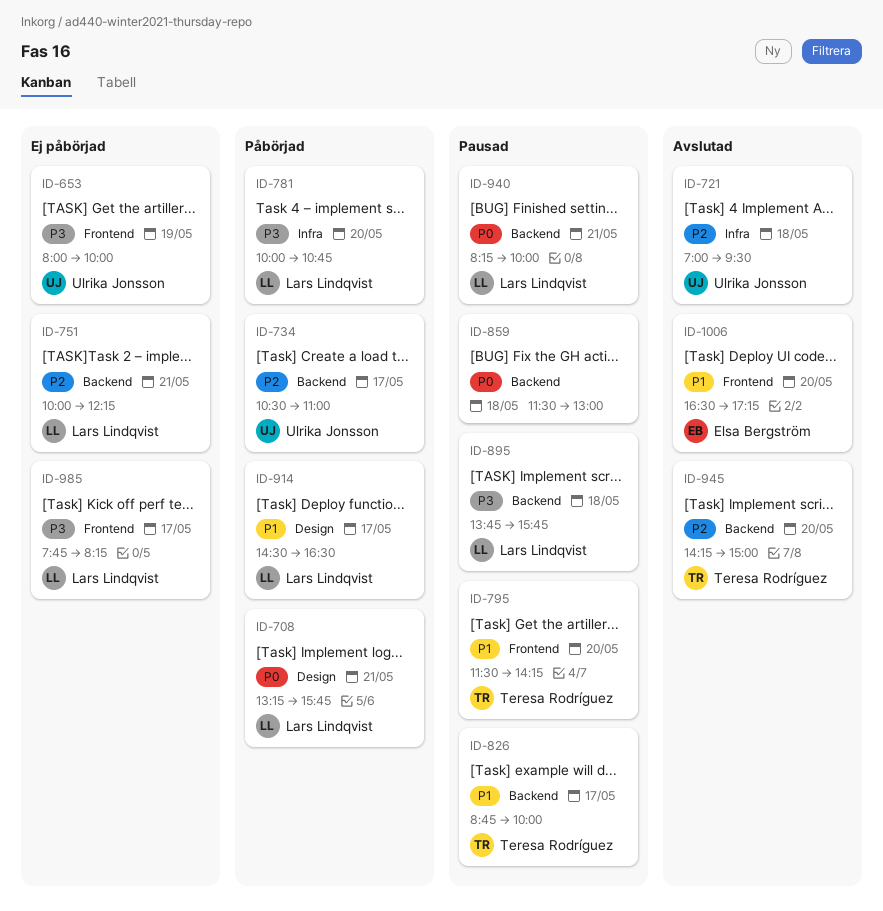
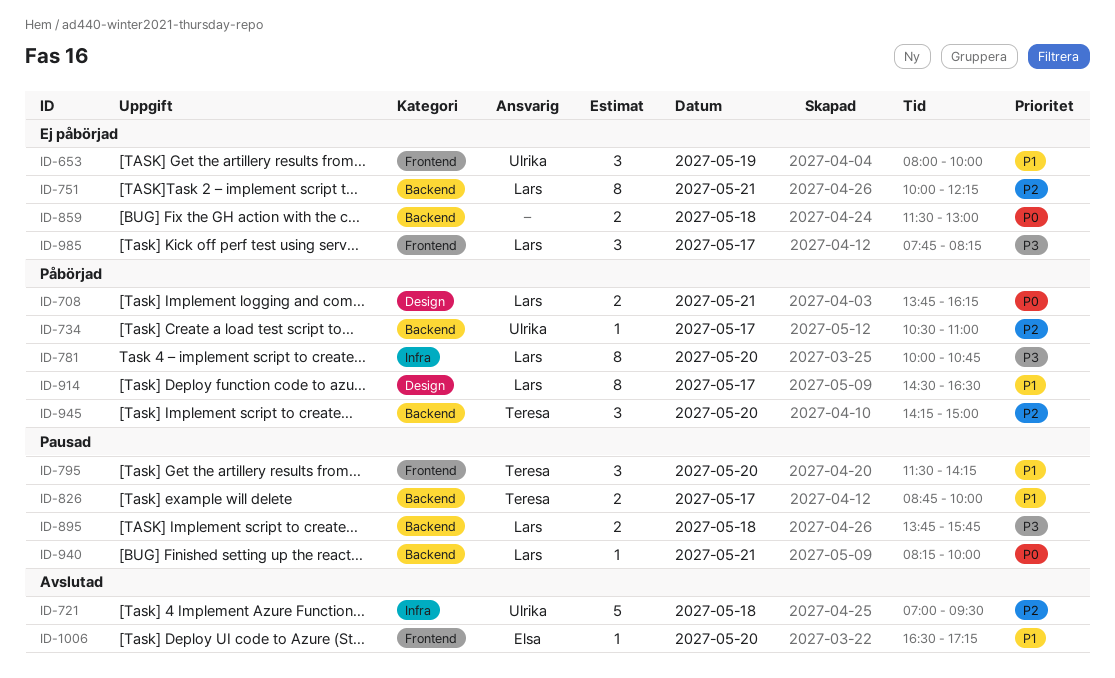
ID-653, priority: P3 -> P1
ID-708, begins: 13:15 -> 13:45
ID-708, ends: 15:45 -> 16:15
ID-859, status: Pausad -> Ej påbörjad
ID-945, status: Avslutad -> Påbörjad

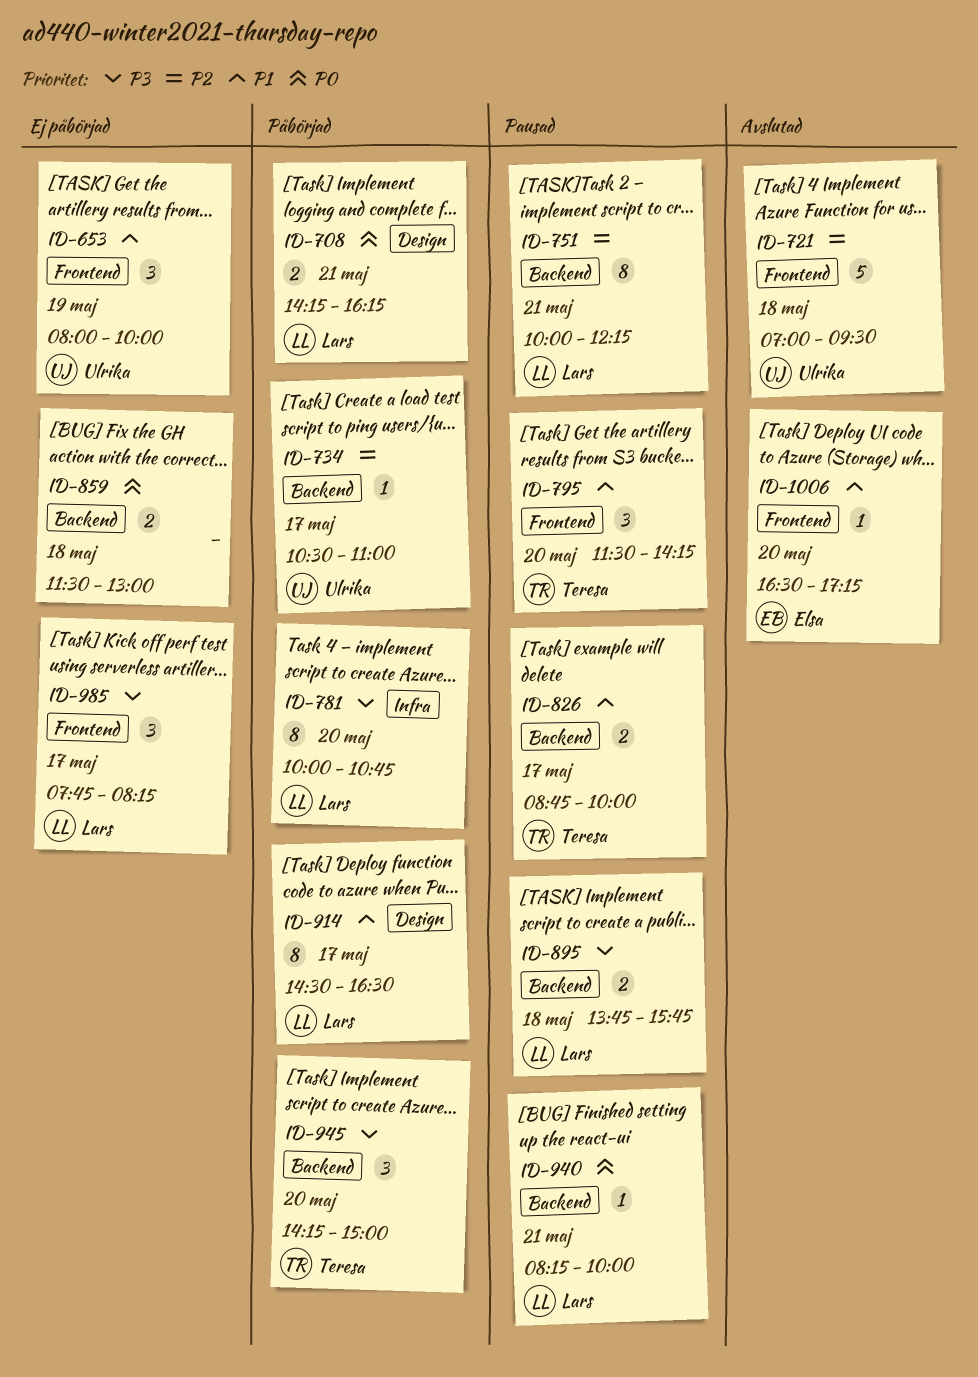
ID-708, begins: 13:45 -> 14:15
ID-721, label: Infra -> Frontend
ID-751, status: Ej påbörjad -> Pausad
ID-945, priority: P2 -> P3

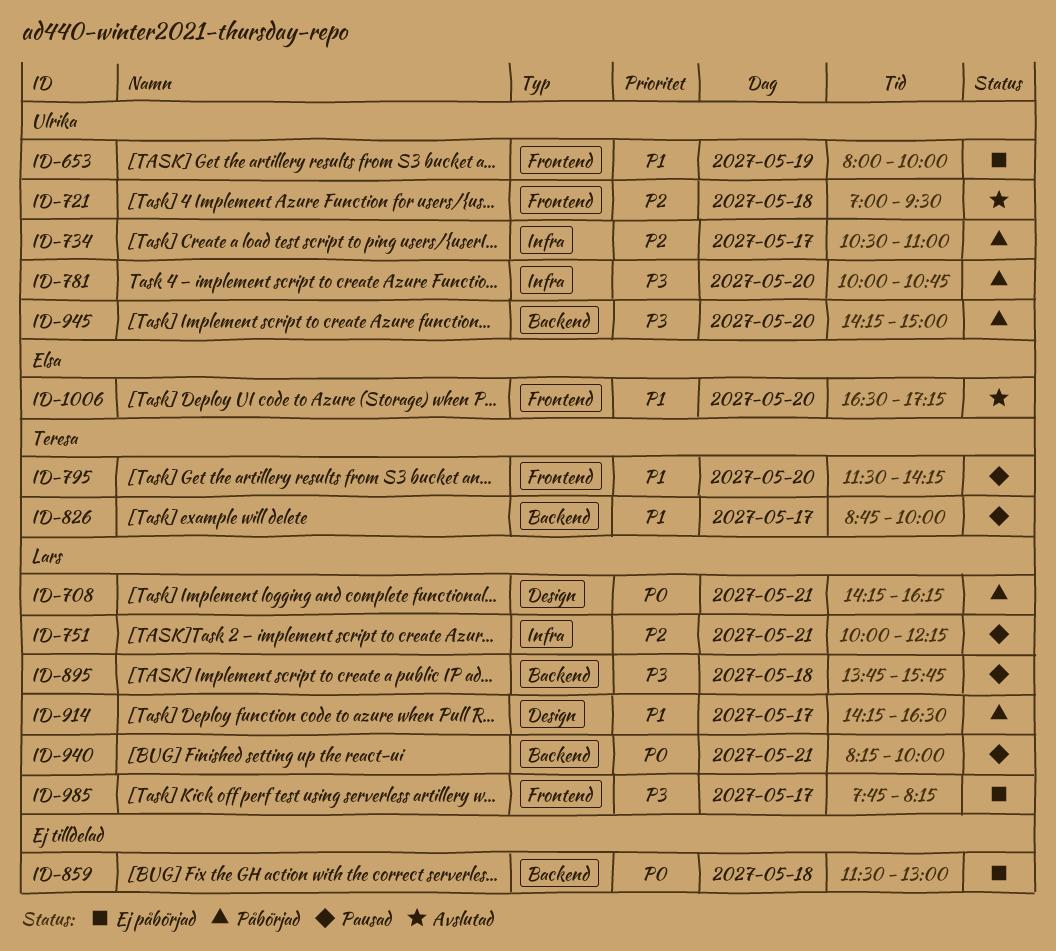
ID-734, label: Backend -> Infra
ID-751, label: Backend -> Infra
ID-781, owner: Lars -> Ulrika
ID-914, begins: 14:30 -> 14:15
ID-945, owner: Teresa -> Ulrika

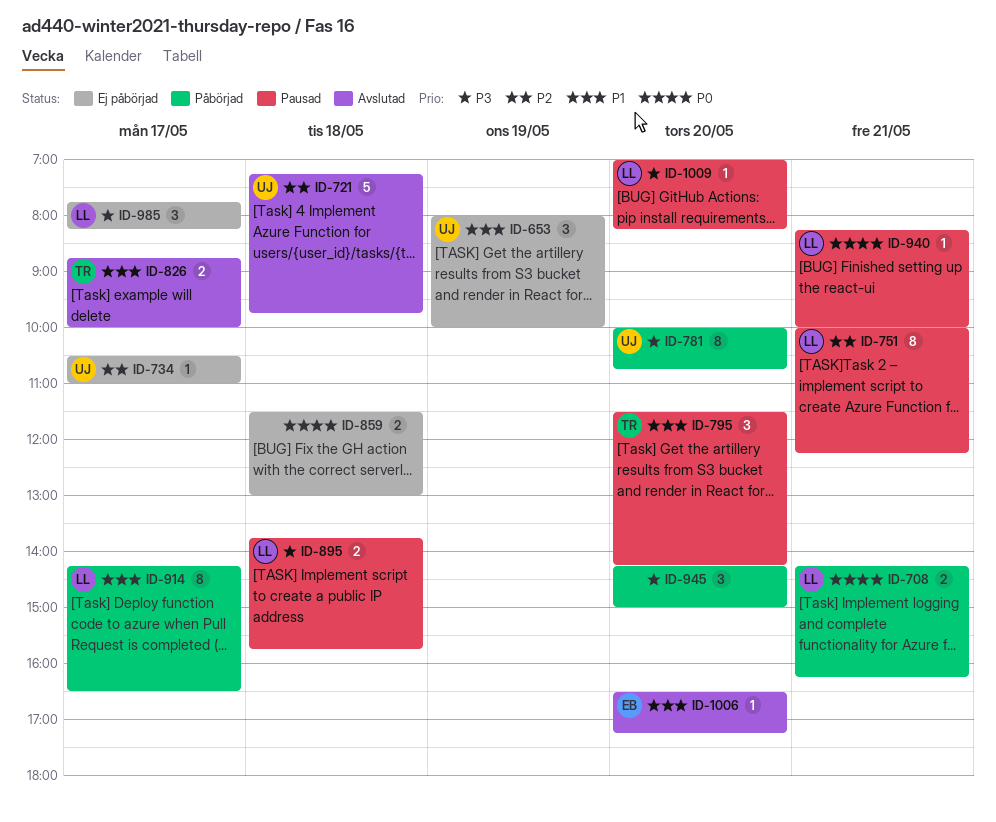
ID-721, begins: 07:00 -> 07:15
ID-721, ends: 09:30 -> 09:45
ID-734, status: Påbörjad -> Ej påbörjad
ID-826, status: Pausad -> Avslutad
ID-945, owner: Ulrika -> none
ID-1009: none -> present

